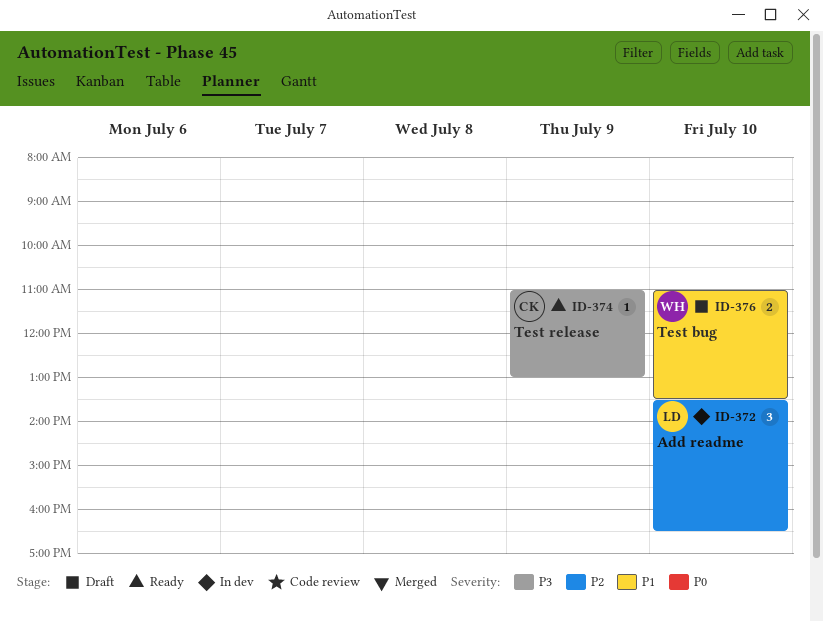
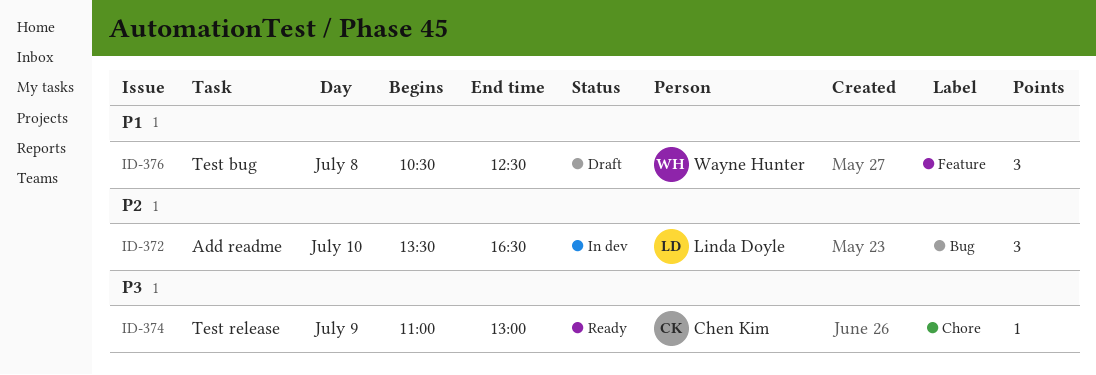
ID-376, estimate: 2 -> 3
ID-376, day: Jul 10 -> Jul 8
ID-376, begins: 11:00 -> 10:30
ID-376, ends: 13:30 -> 12:30

